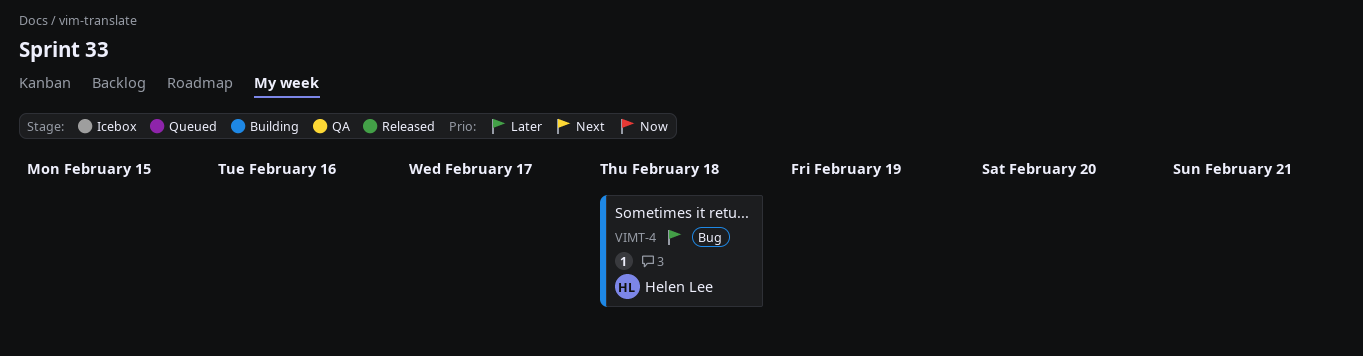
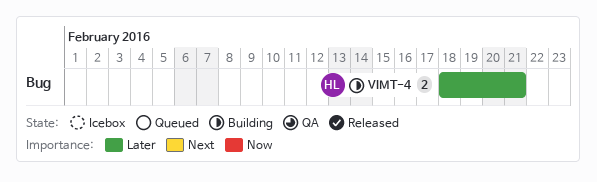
VIMT-4, estimate: 1 -> 2
VIMT-4, due: Feb 18 -> Feb 21

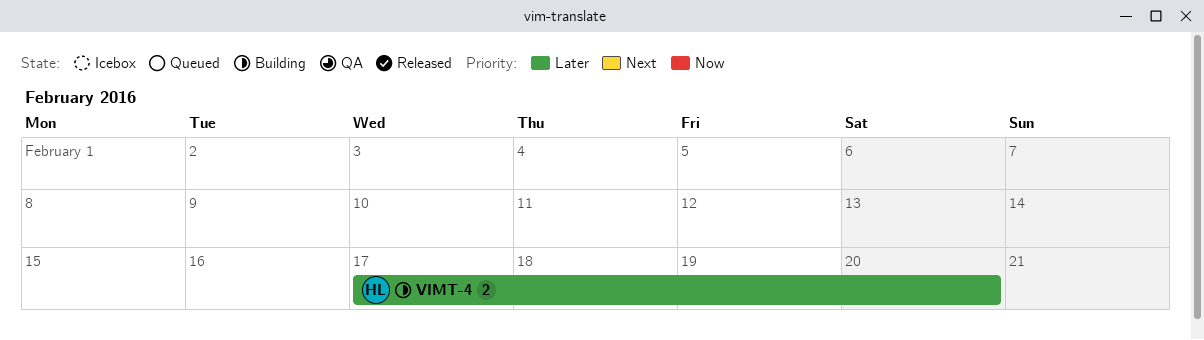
VIMT-4, start: Feb 18 -> Feb 17
VIMT-4, due: Feb 21 -> Feb 20

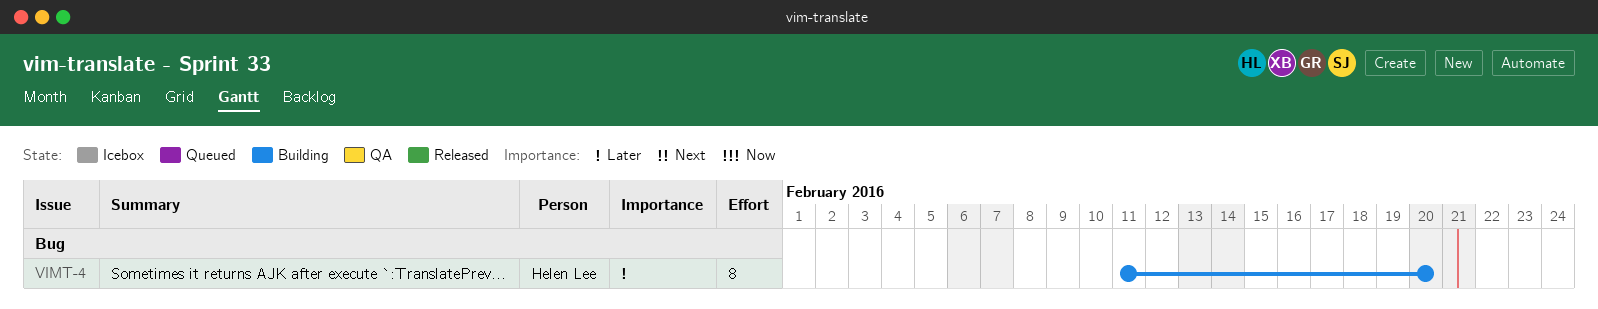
VIMT-4, estimate: 2 -> 8
VIMT-4, start: Feb 17 -> Feb 11

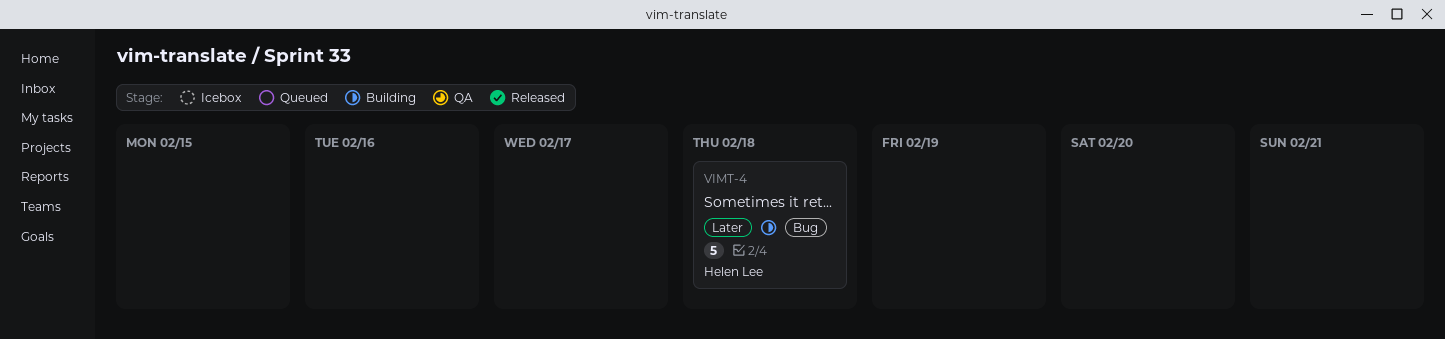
VIMT-4, estimate: 8 -> 5
VIMT-4, due: Feb 20 -> Feb 18

